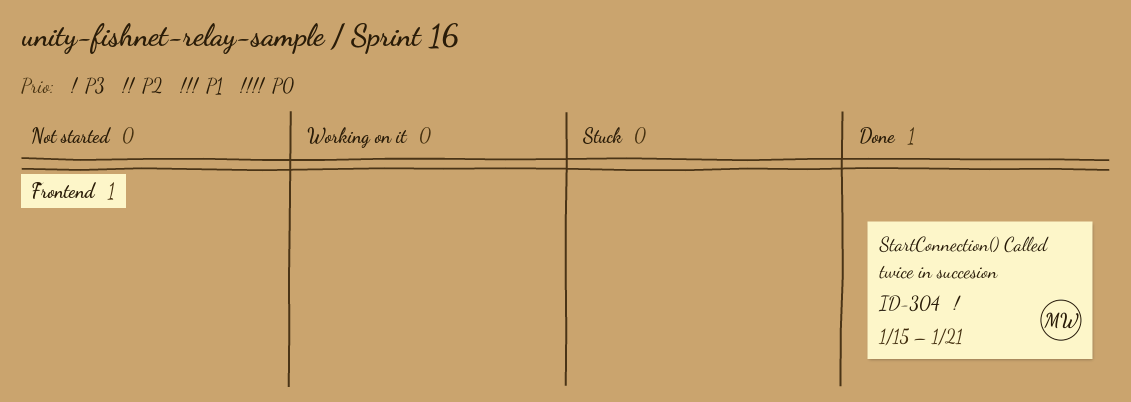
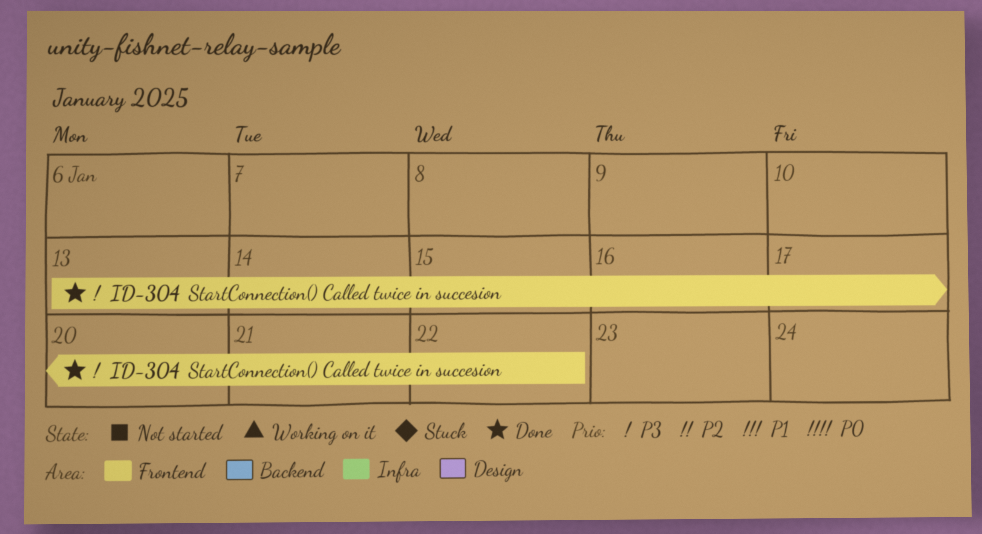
ID-304, start: Jan 15 -> Jan 13
ID-304, due: Jan 21 -> Jan 22

